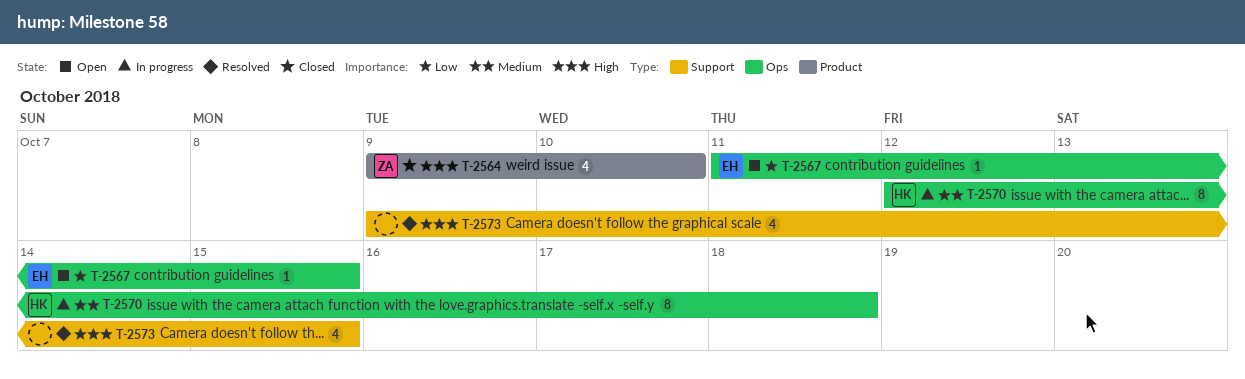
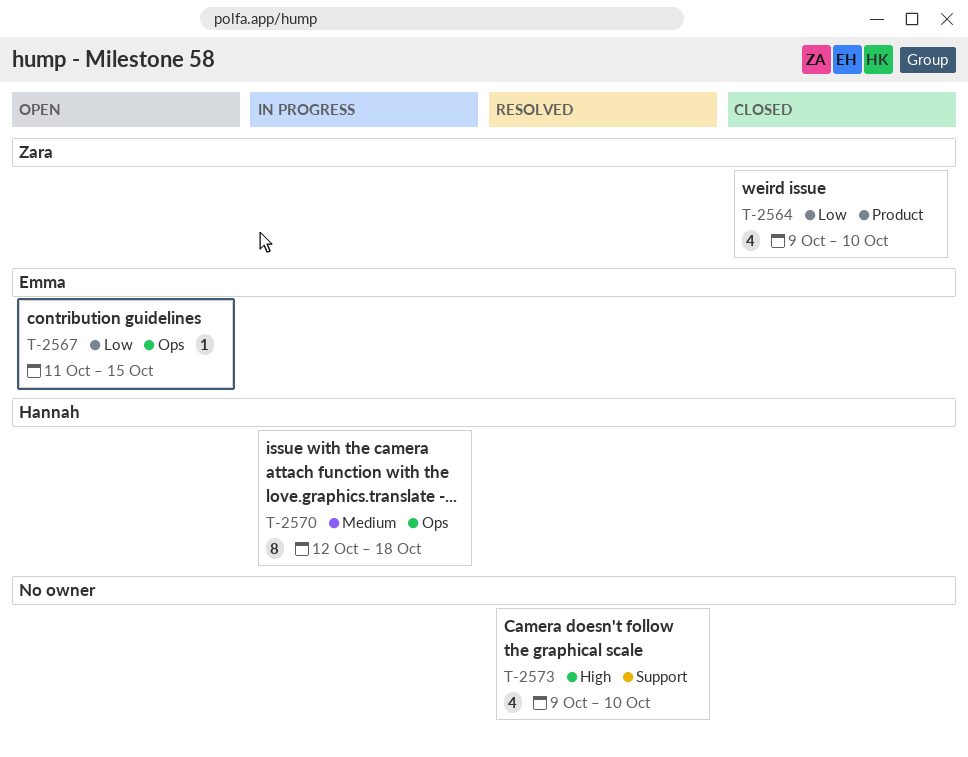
T-2564, priority: High -> Low
T-2573, due: Oct 15 -> Oct 10

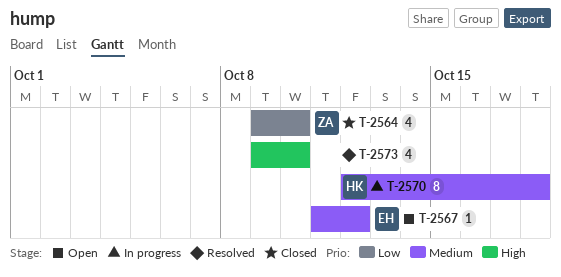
T-2567, priority: Low -> Medium
T-2567, due: Oct 15 -> Oct 12

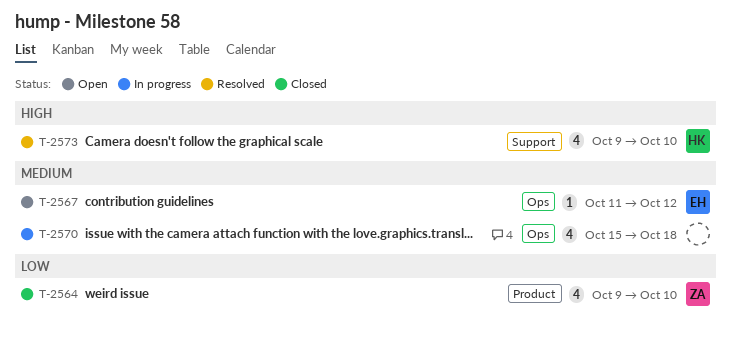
T-2570, owner: HK -> none
T-2570, estimate: 8 -> 4
T-2570, start: Oct 12 -> Oct 15
T-2573, owner: none -> HK

